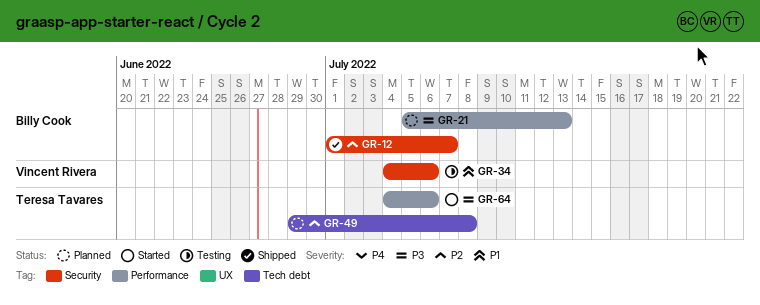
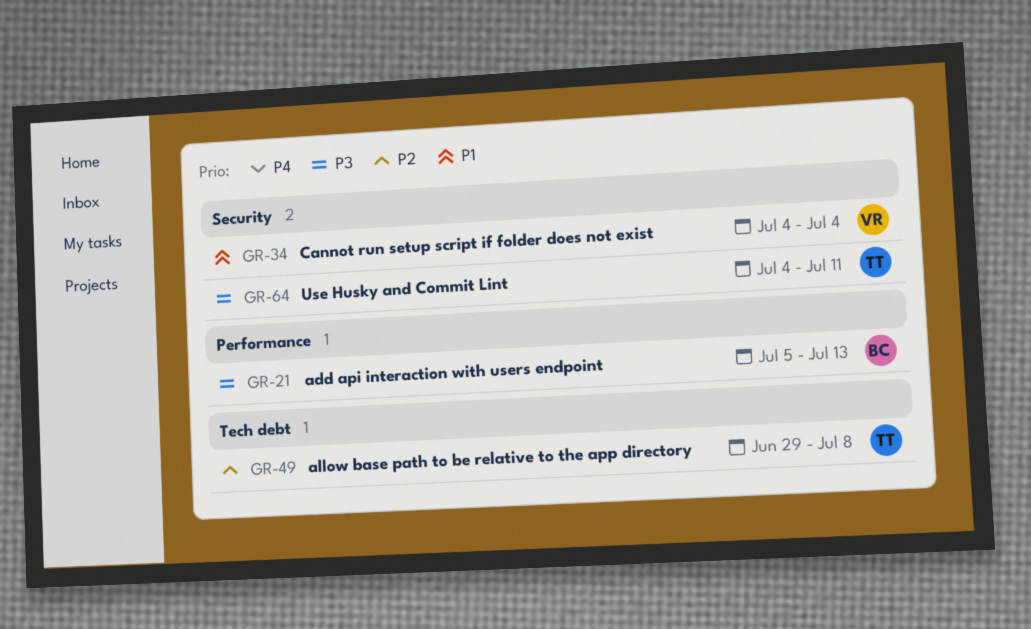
GR-12: present -> none
GR-34, due: Jul 6 -> Jul 4
GR-64, label: Performance -> Security
GR-64, due: Jul 6 -> Jul 11

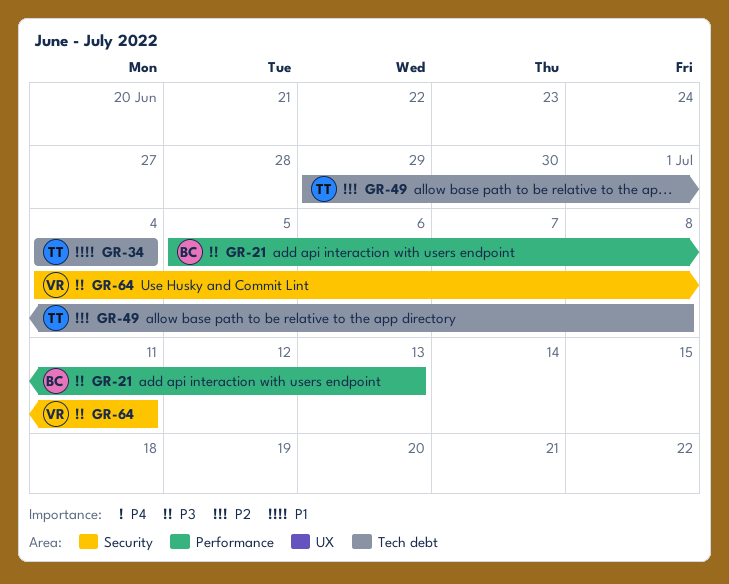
GR-34, owner: VR -> TT
GR-34, label: Security -> Tech debt
GR-64, owner: TT -> VR

